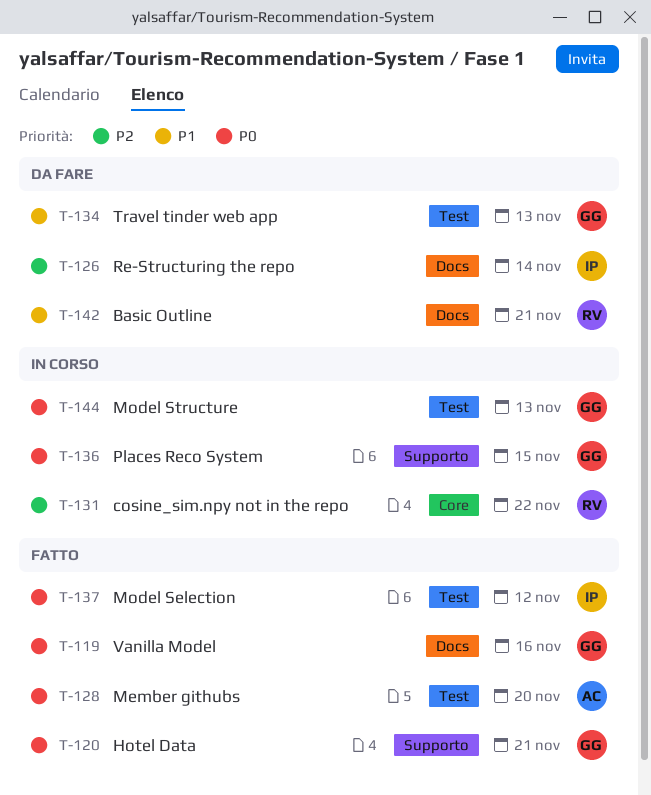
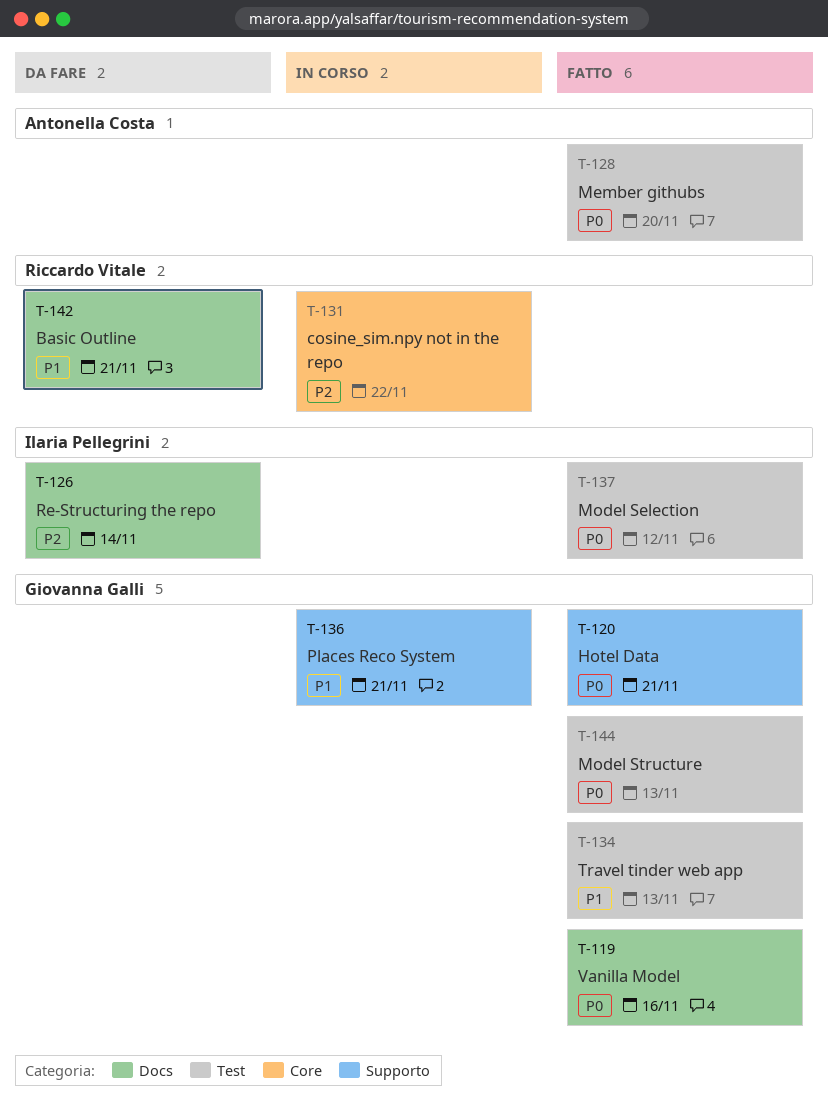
T-134, status: Da fare -> Fatto
T-136, priority: P0 -> P1
T-136, due: Nov 15 -> Nov 21
T-144, status: In corso -> Fatto

